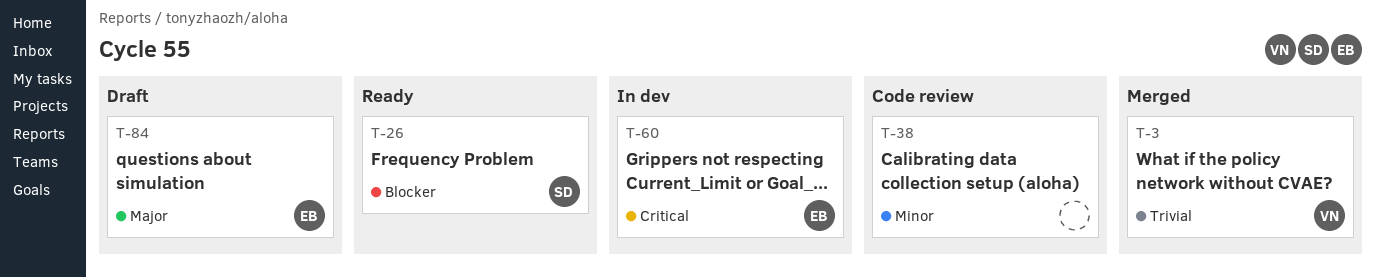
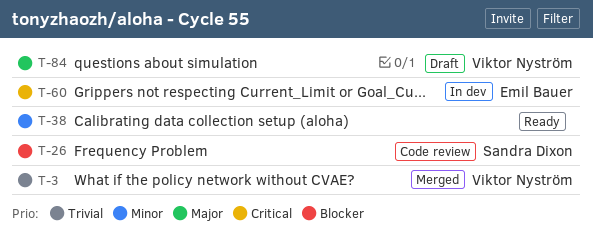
T-26, status: Ready -> Code review
T-38, status: Code review -> Ready
T-84, owner: Emil Bauer -> Viktor Nyström

